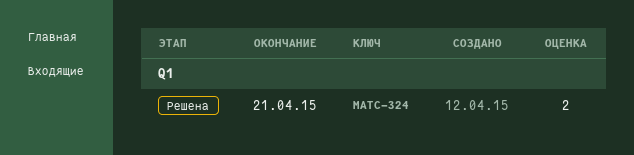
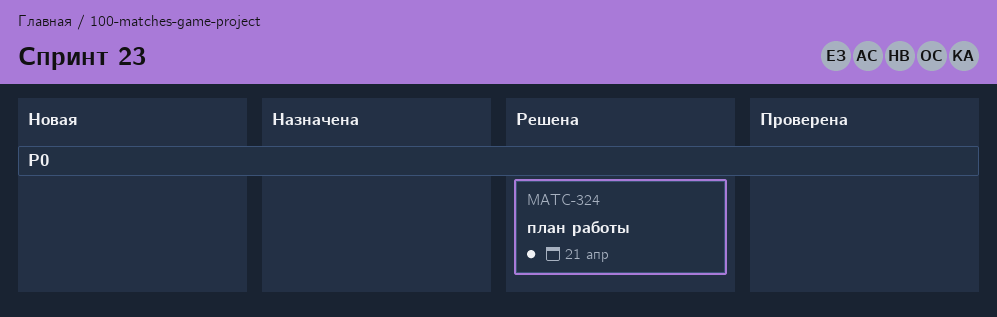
MATC-324, estimate: 2 -> 1

